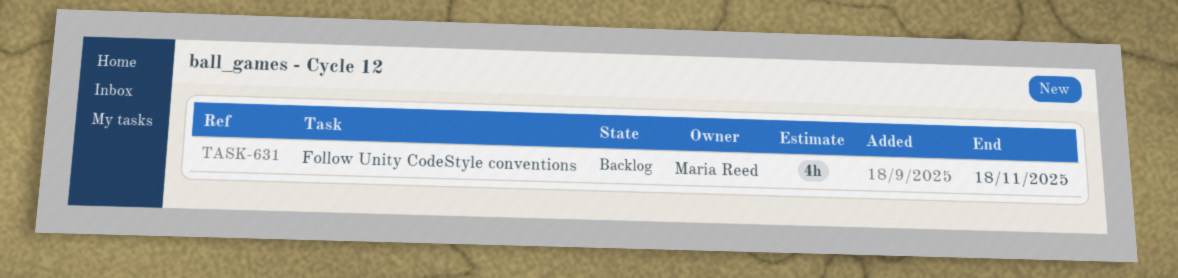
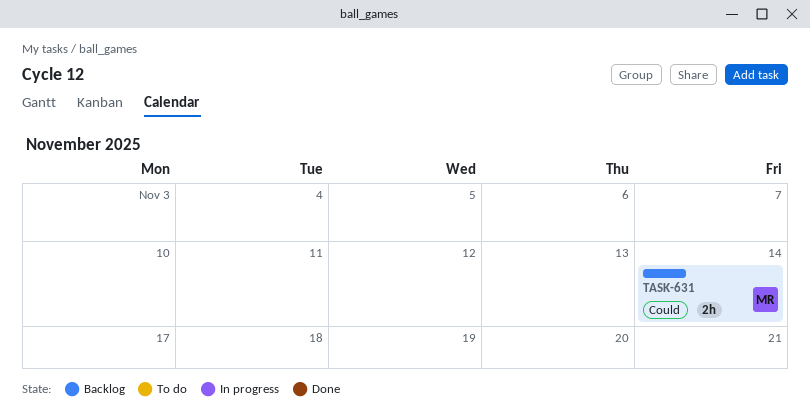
TASK-631, estimate: 4h -> 2h
TASK-631, due: Nov 18 -> Nov 14

